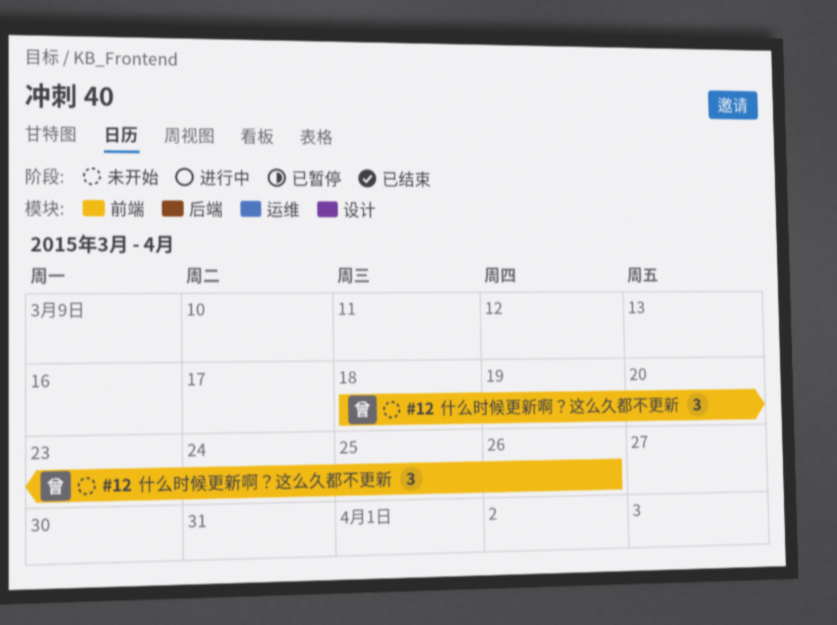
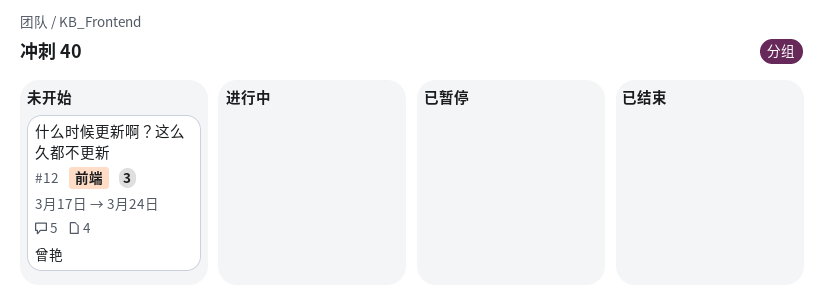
#12, start: Mar 18 -> Mar 17
#12, due: Mar 26 -> Mar 24

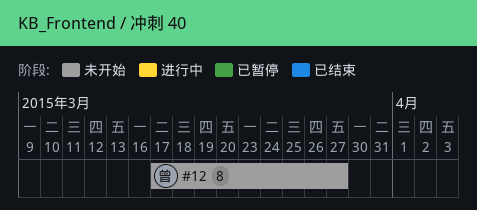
#12, estimate: 3 -> 8
#12, due: Mar 24 -> Mar 27

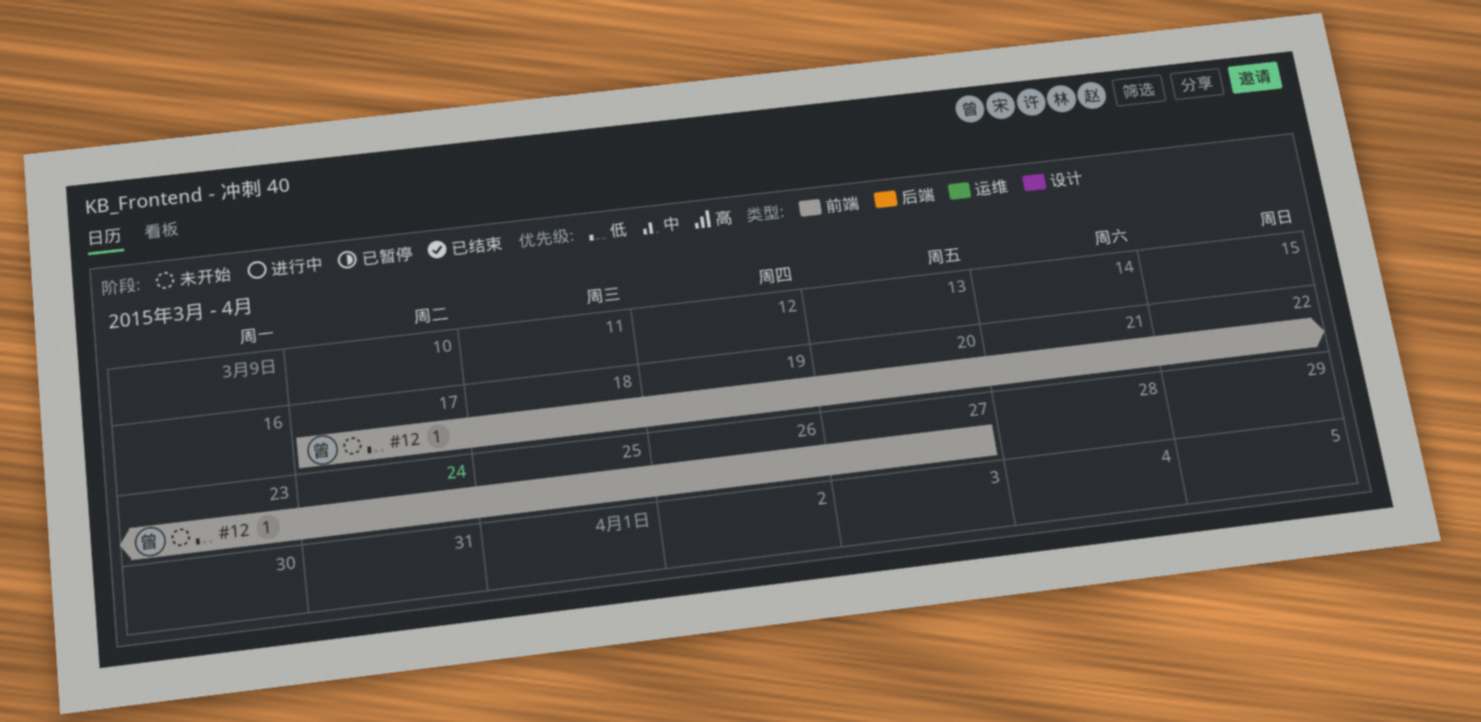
#12, estimate: 8 -> 1

